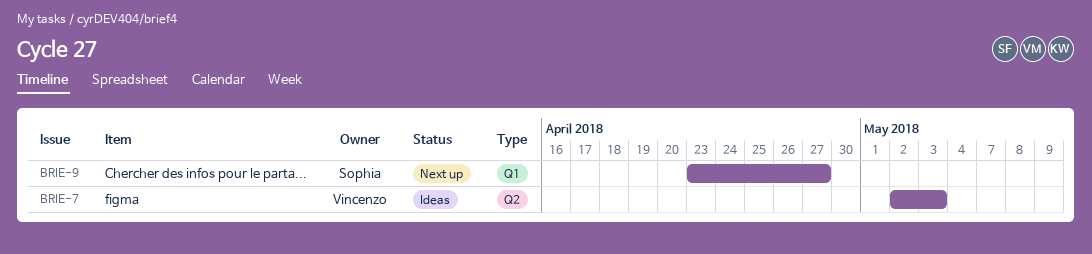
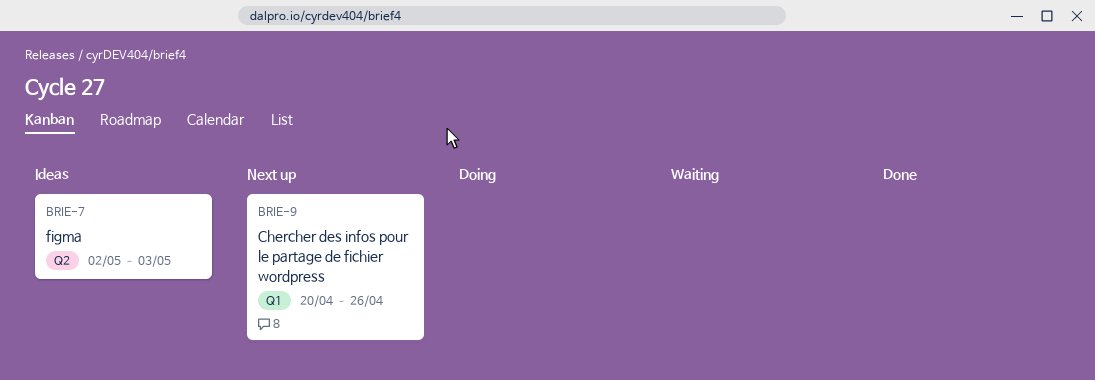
BRIE-9, start: Apr 23 -> Apr 20
BRIE-9, due: Apr 27 -> Apr 26

